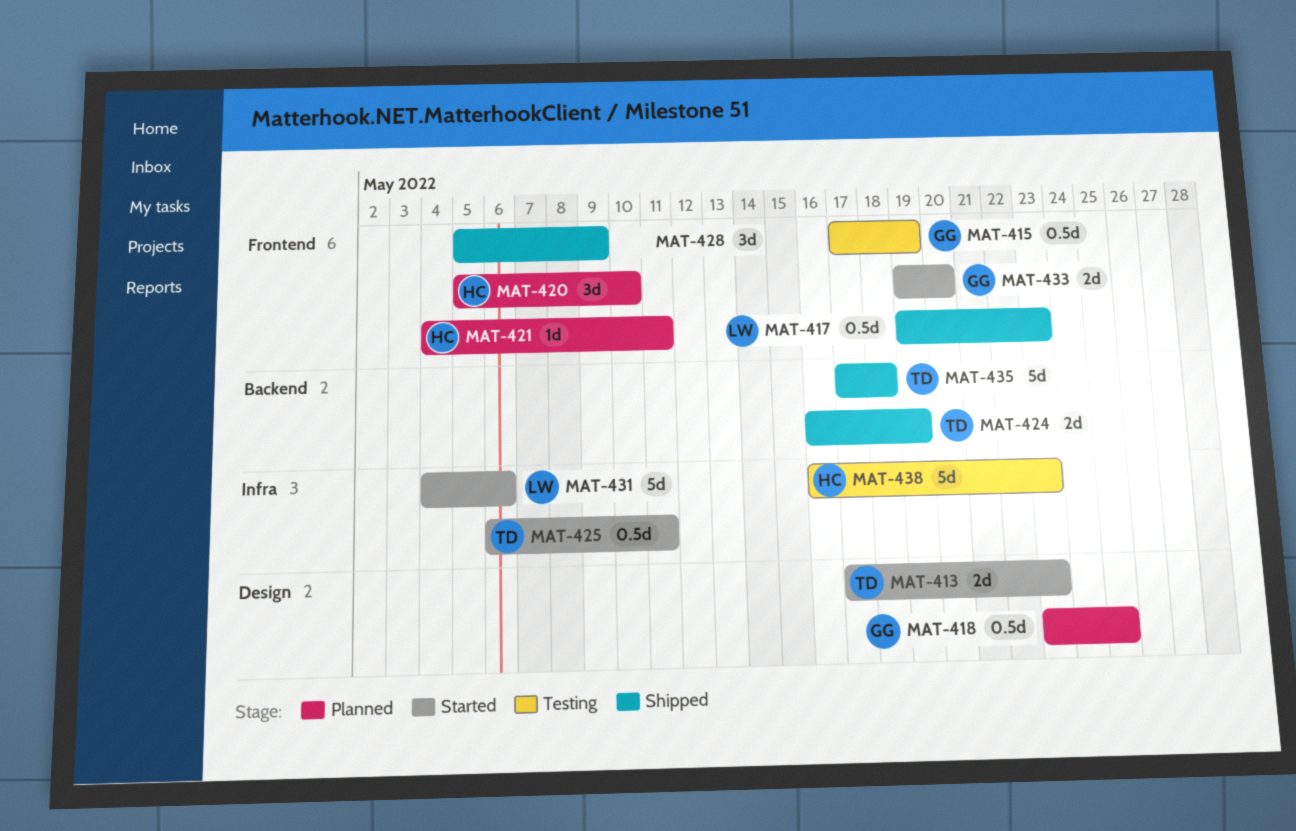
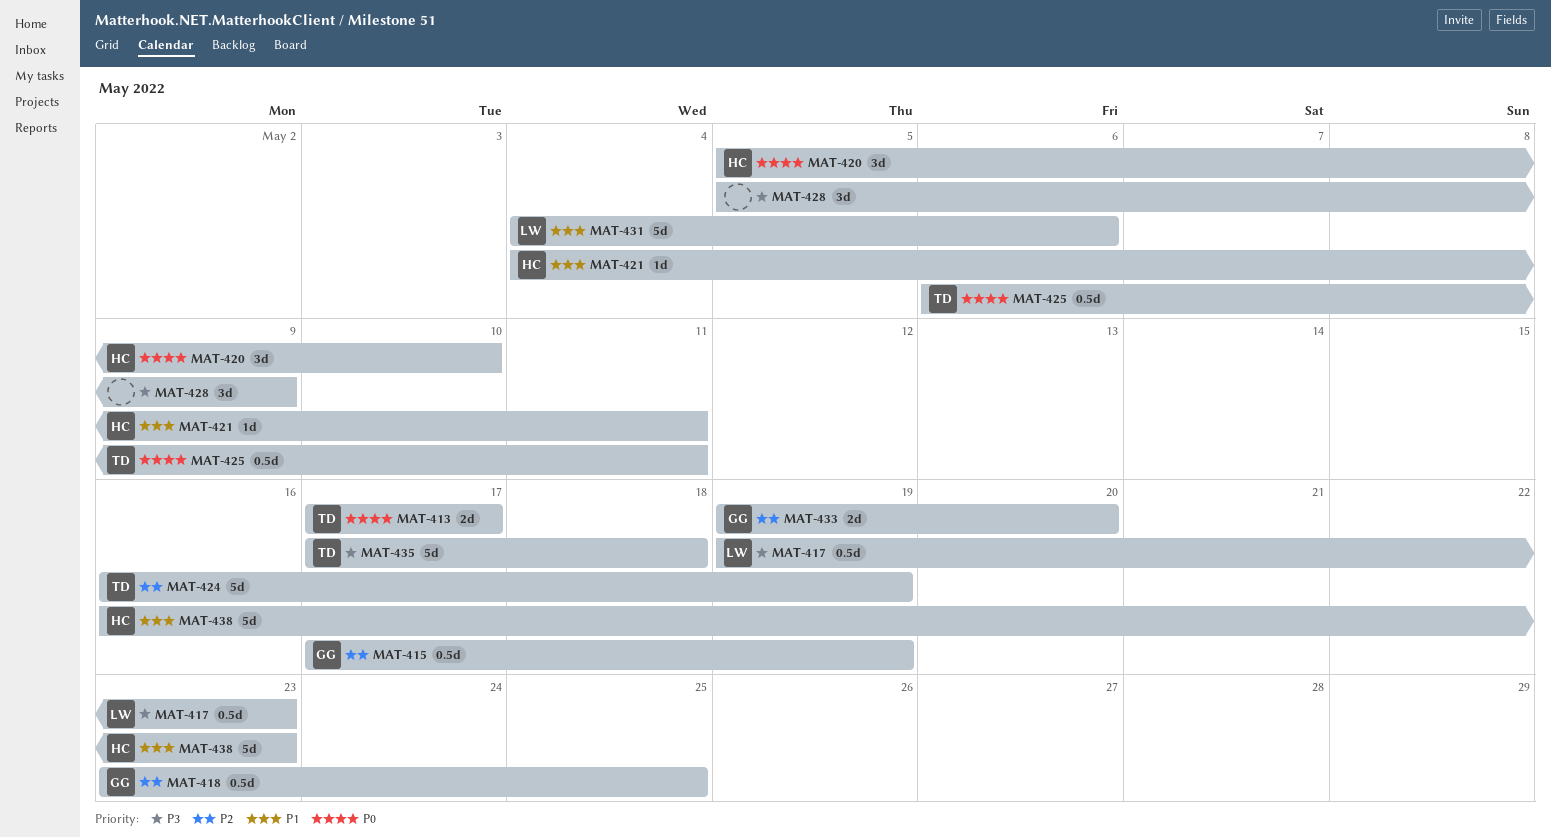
MAT-413, due: May 23 -> May 17
MAT-424, estimate: 2d -> 5d

